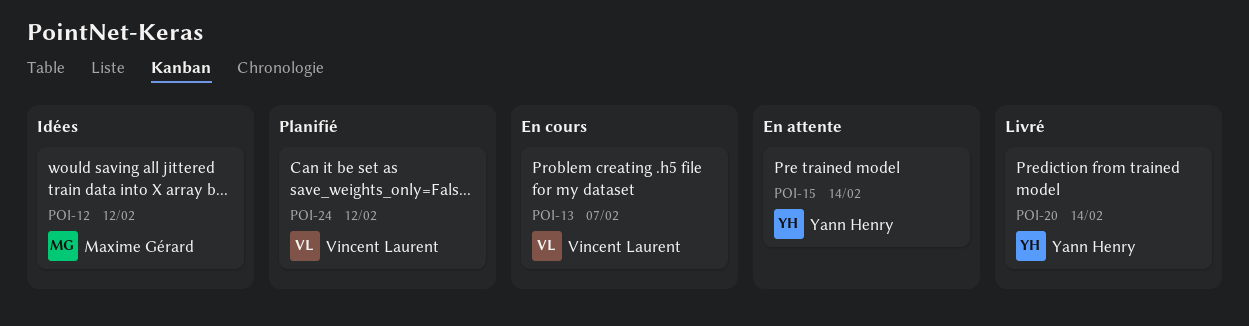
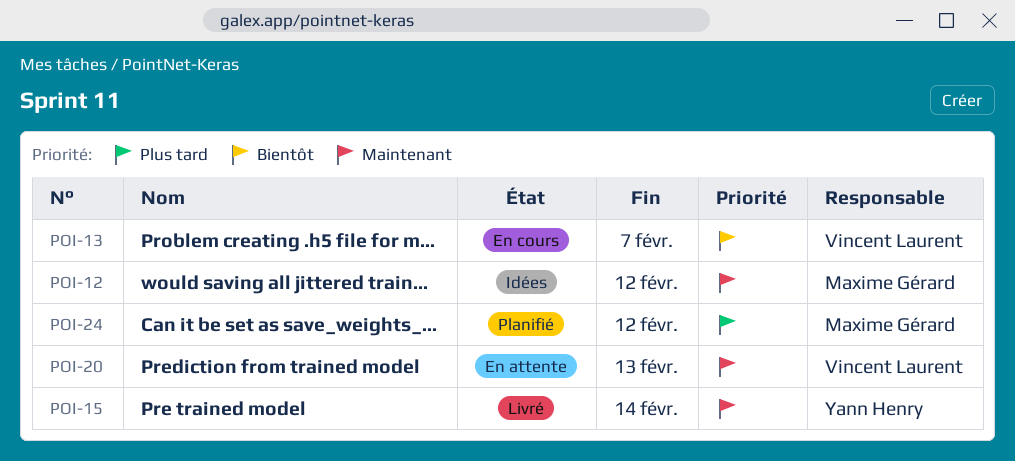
POI-15, status: En attente -> Livré
POI-20, status: Livré -> En attente
POI-20, owner: Yann Henry -> Vincent Laurent
POI-20, due: Feb 14 -> Feb 13
POI-24, owner: Vincent Laurent -> Maxime Gérard

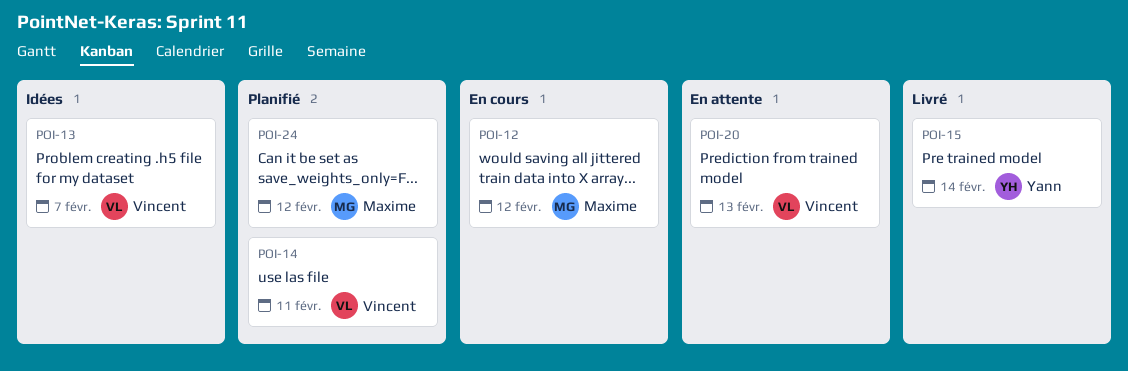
POI-12, status: Idées -> En cours
POI-13, status: En cours -> Idées
POI-14: none -> present

